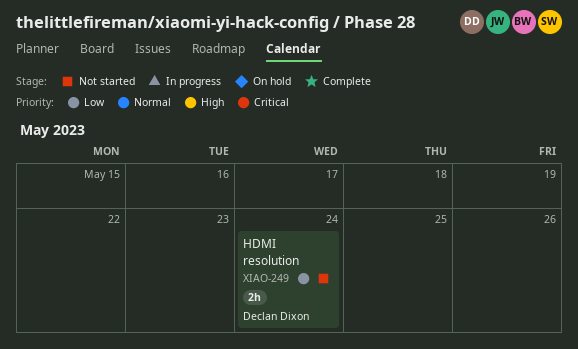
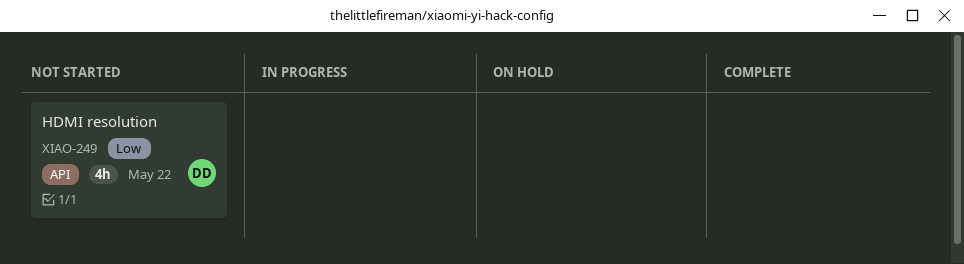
XIAO-249, estimate: 2h -> 4h
XIAO-249, due: May 24 -> May 22

